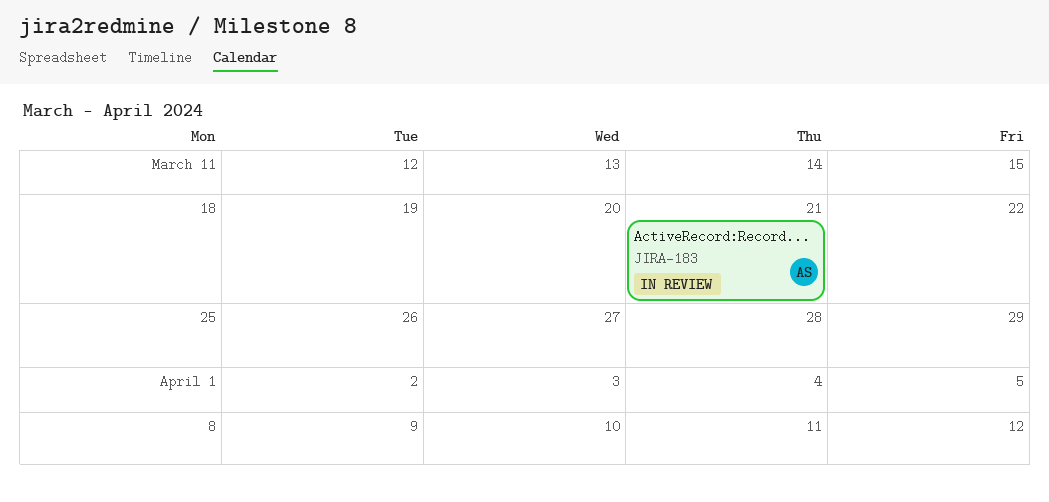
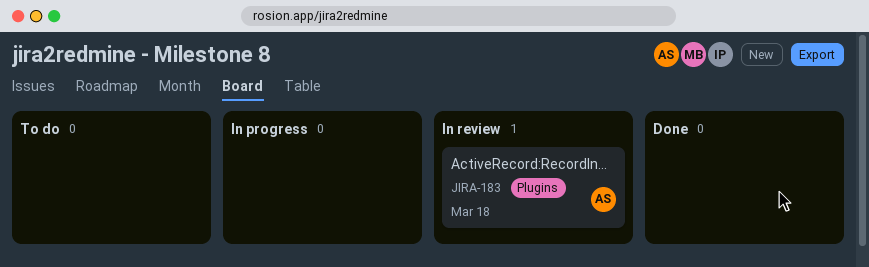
JIRA-183, due: Mar 21 -> Mar 18

